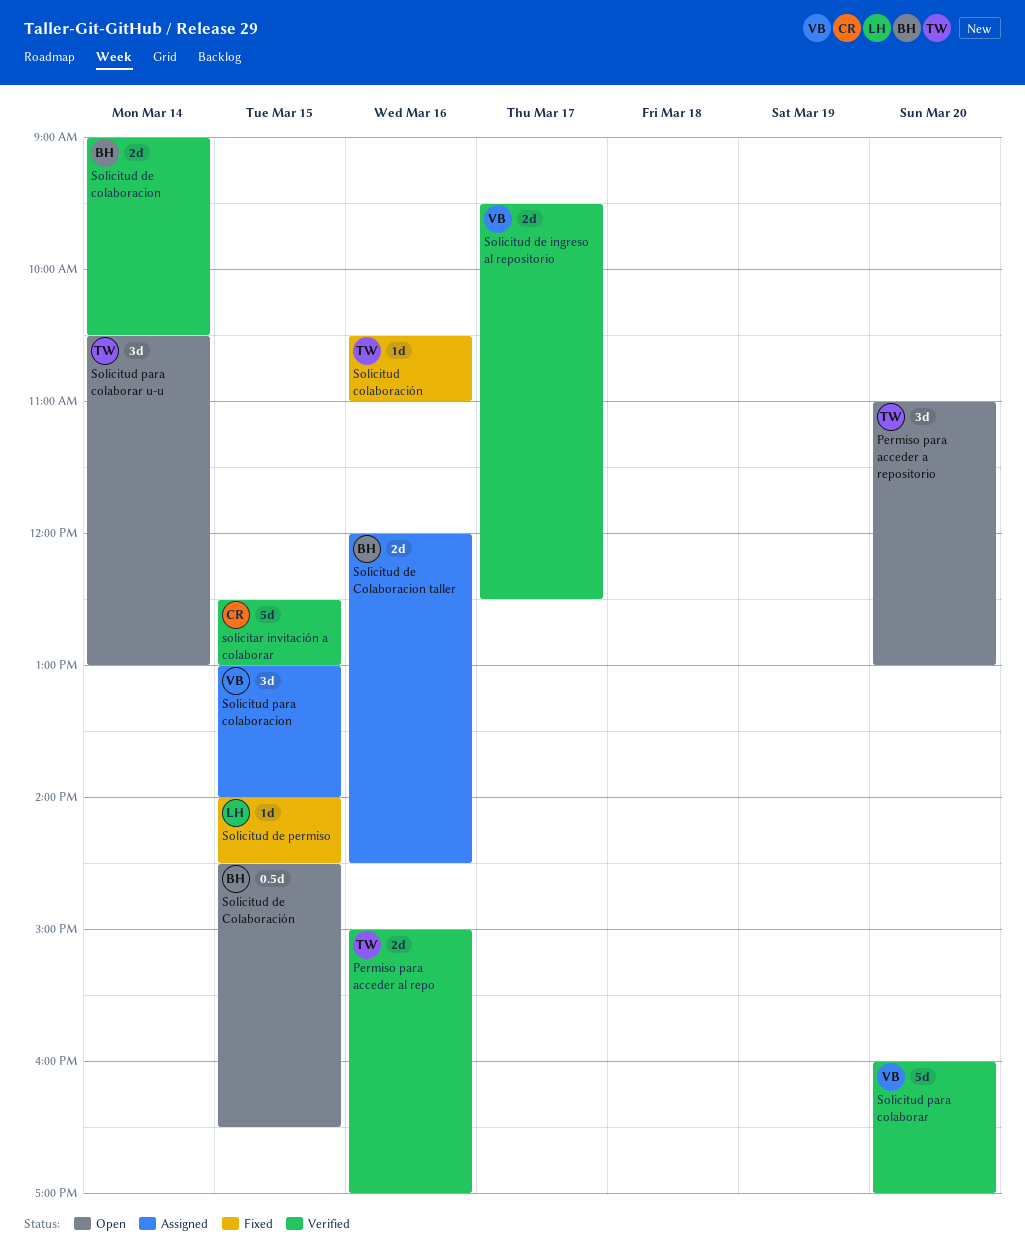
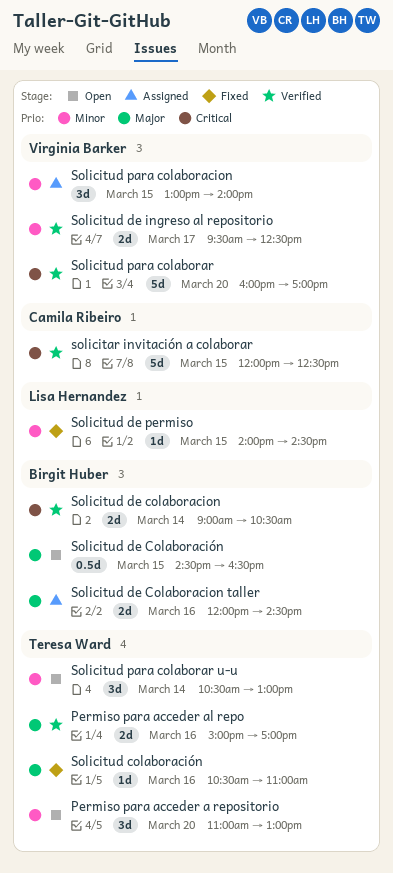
solicitar invitación a colaborar, begins: 12:30 -> 12:00
solicitar invitación a colaborar, ends: 13:00 -> 12:30

